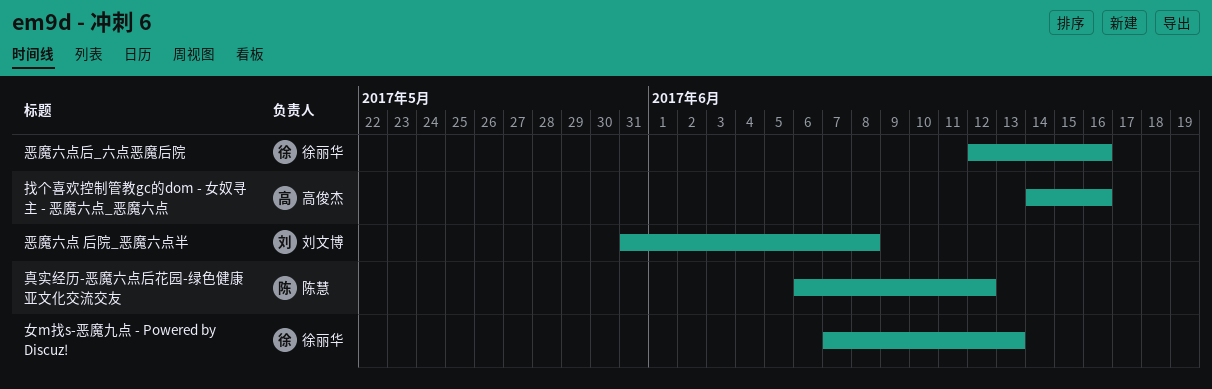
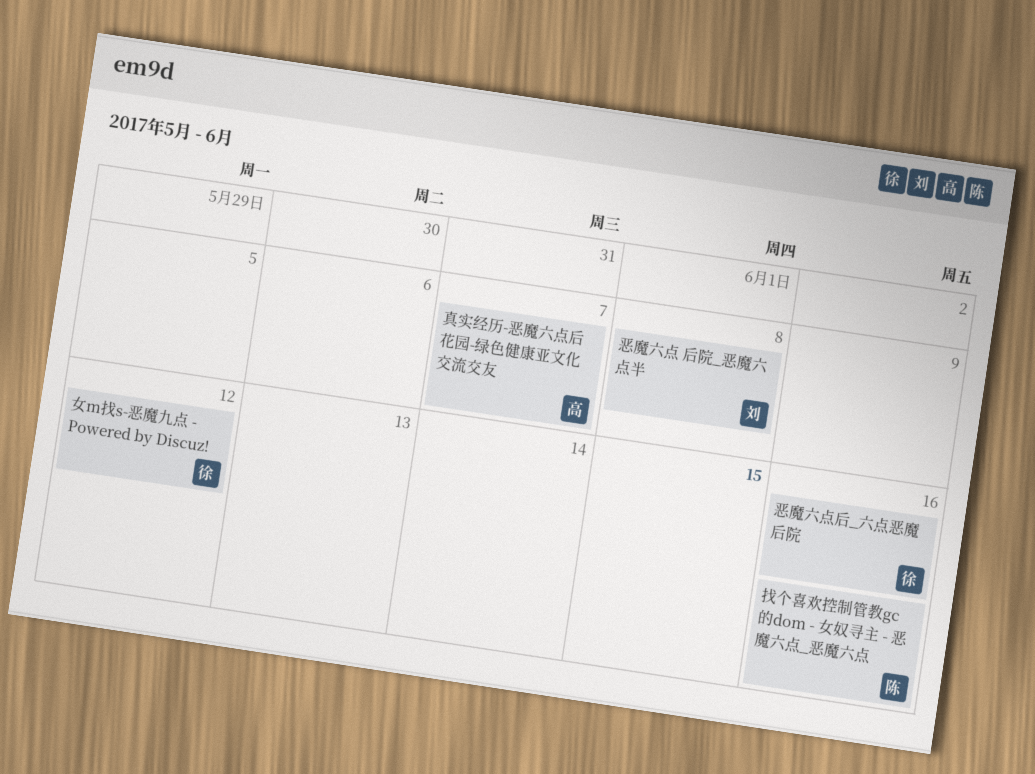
女m找s-恶魔九点 - Powered by Discuz!, due: Jun 13 -> Jun 12
找个喜欢控制管教gc的dom - 女奴寻主 - 恶魔六点_恶魔六点, owner: 高俊杰 -> 陈慧
真实经历-恶魔六点后花园-绿色健康亚文化交流交友, owner: 陈慧 -> 高俊杰
真实经历-恶魔六点后花园-绿色健康亚文化交流交友, due: Jun 12 -> Jun 7

